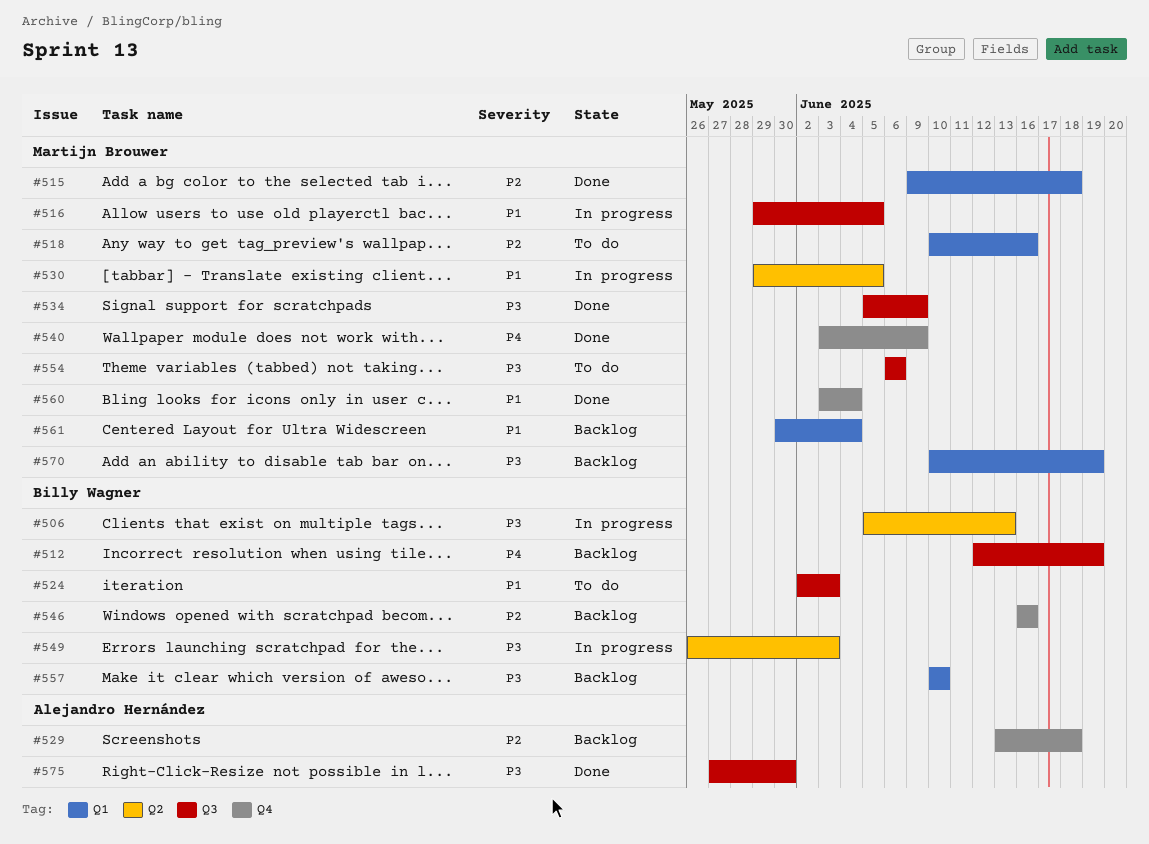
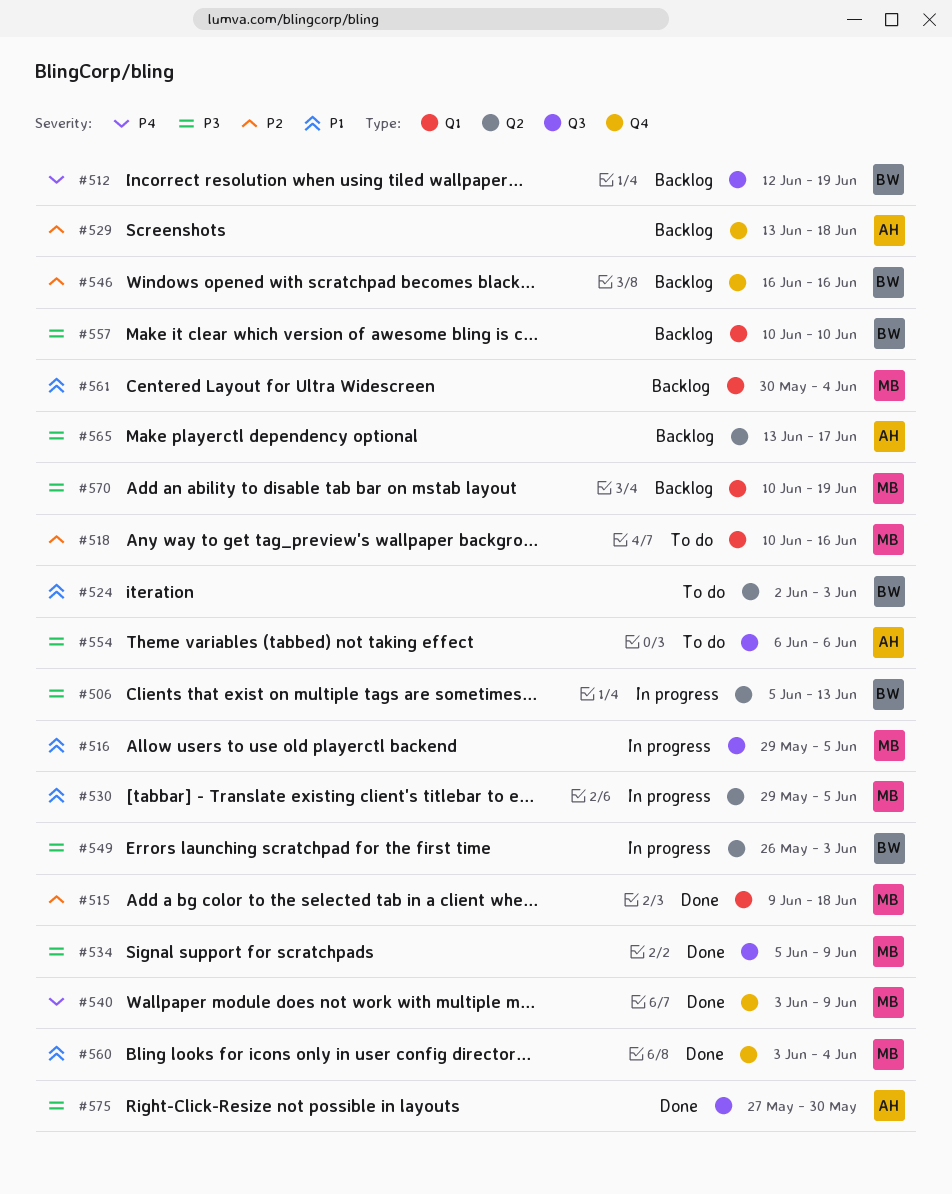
#524, label: Q3 -> Q2
#554, owner: Martijn Brouwer -> Alejandro Hernández
#565: none -> present

